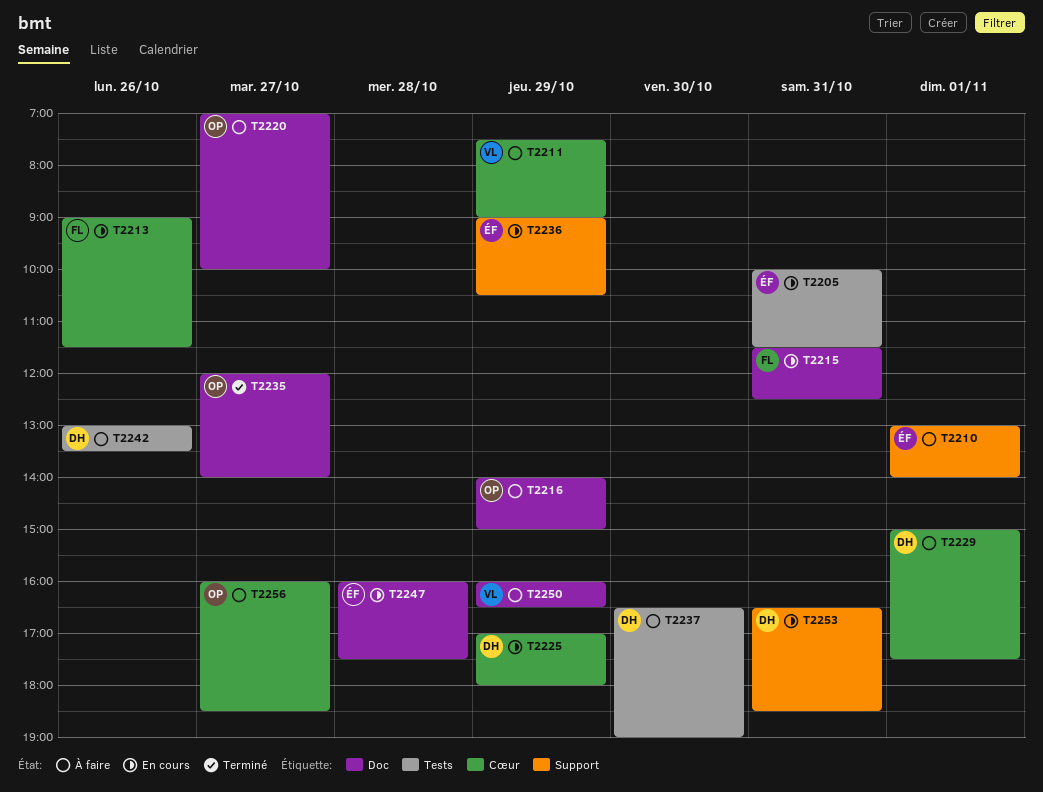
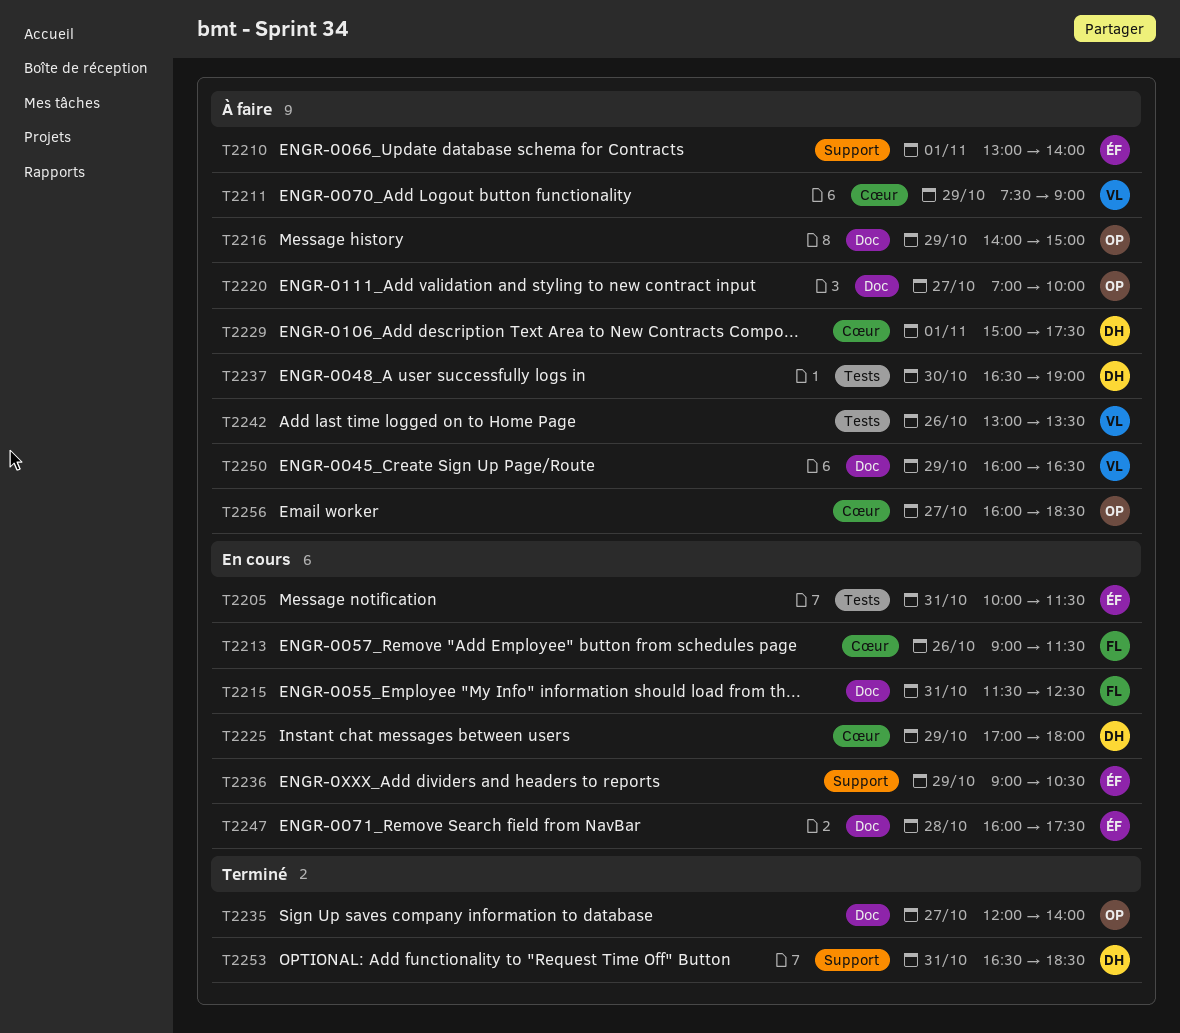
T2242, owner: DH -> VL
T2253, status: En cours -> Terminé

